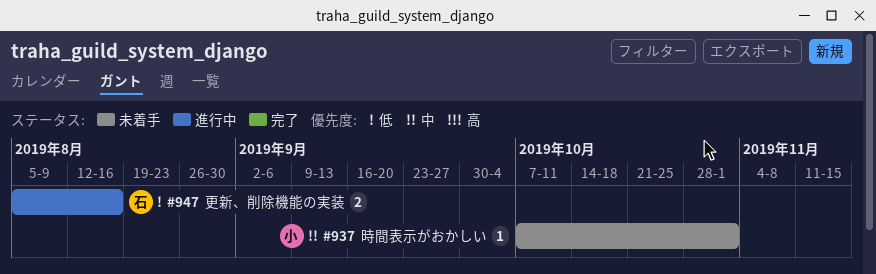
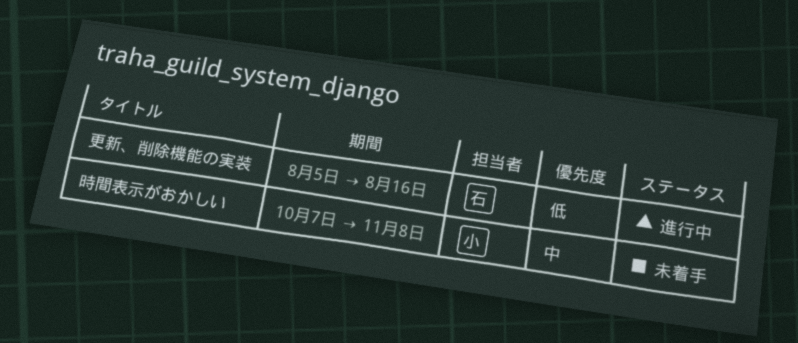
時間表示がおかしい, due: Nov 1 -> Nov 8

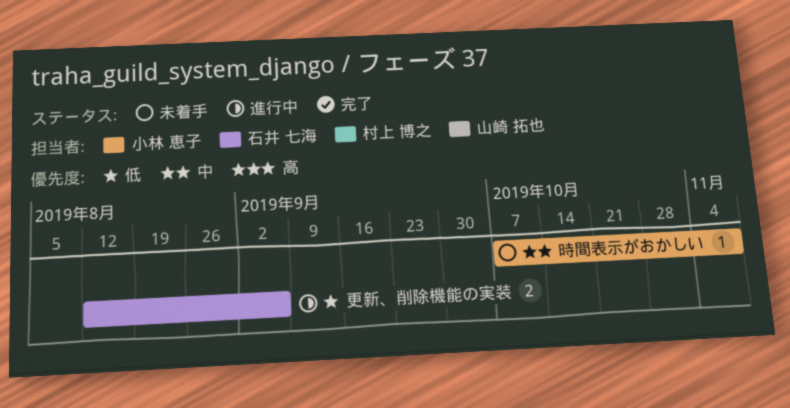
更新、削除機能の実装, start: Aug 5 -> Aug 12
更新、削除機能の実装, due: Aug 16 -> Sep 6

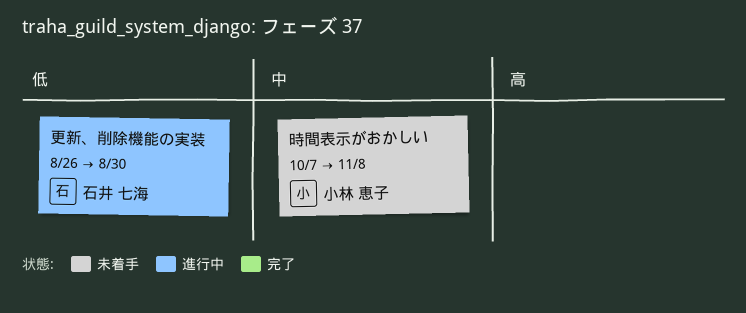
更新、削除機能の実装, start: Aug 12 -> Aug 26
更新、削除機能の実装, due: Sep 6 -> Aug 30

